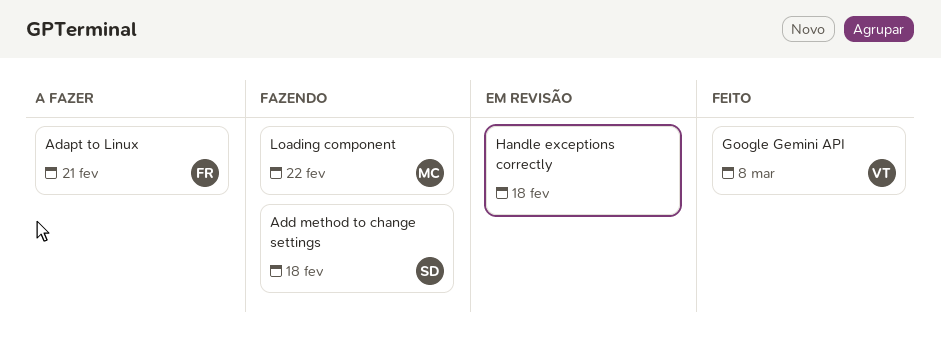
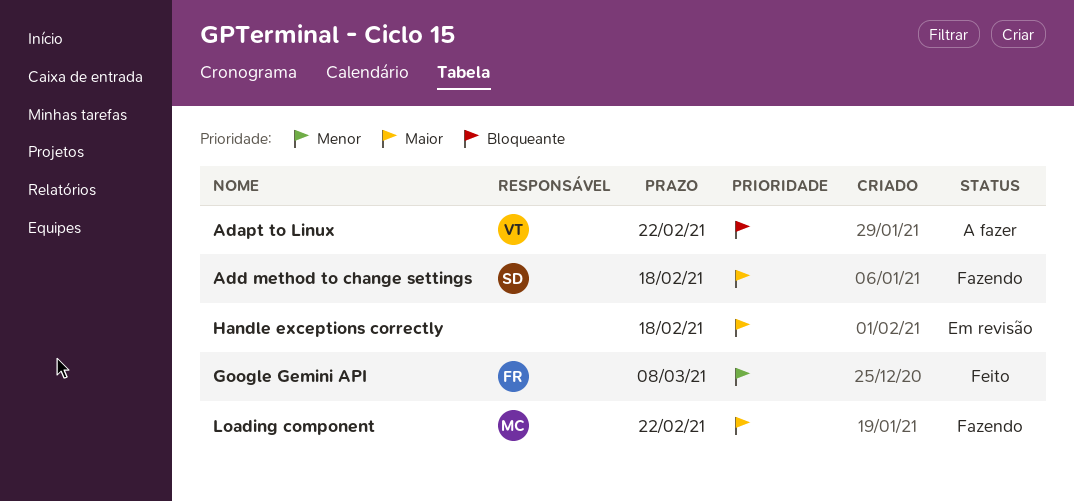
Adapt to Linux, owner: FR -> VT
Adapt to Linux, due: Feb 21 -> Feb 22
Google Gemini API, owner: VT -> FR

